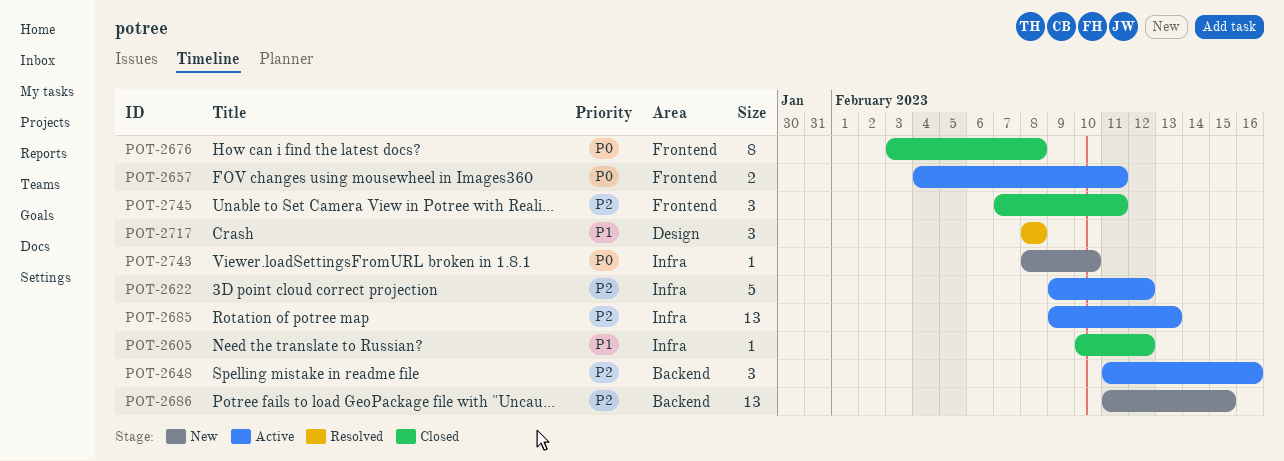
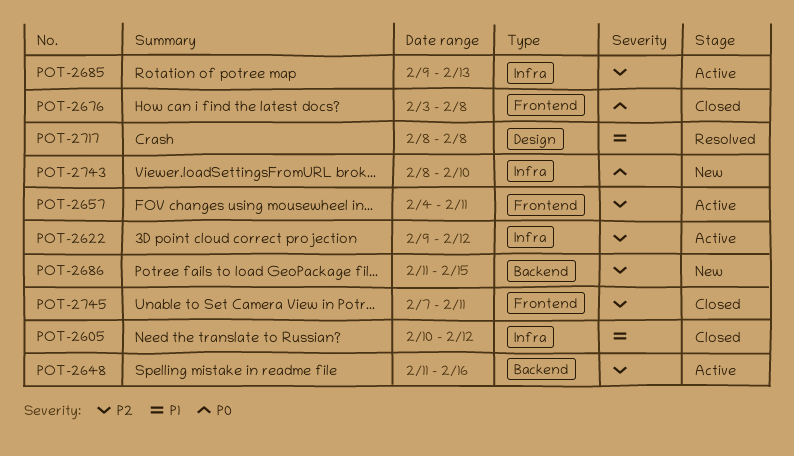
POT-2657, priority: P0 -> P2

